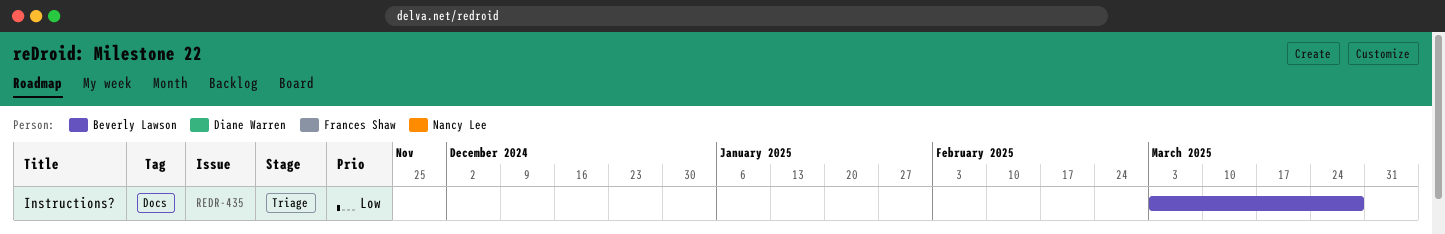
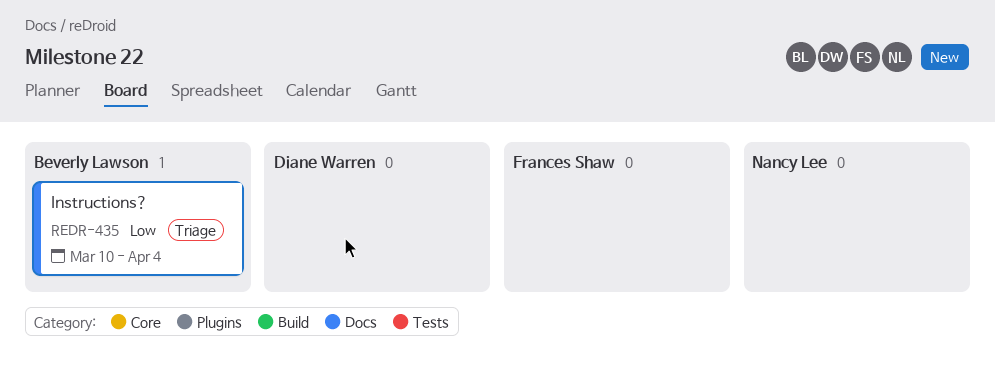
REDR-435, start: Mar 3 -> Mar 10
REDR-435, due: Mar 28 -> Apr 4

